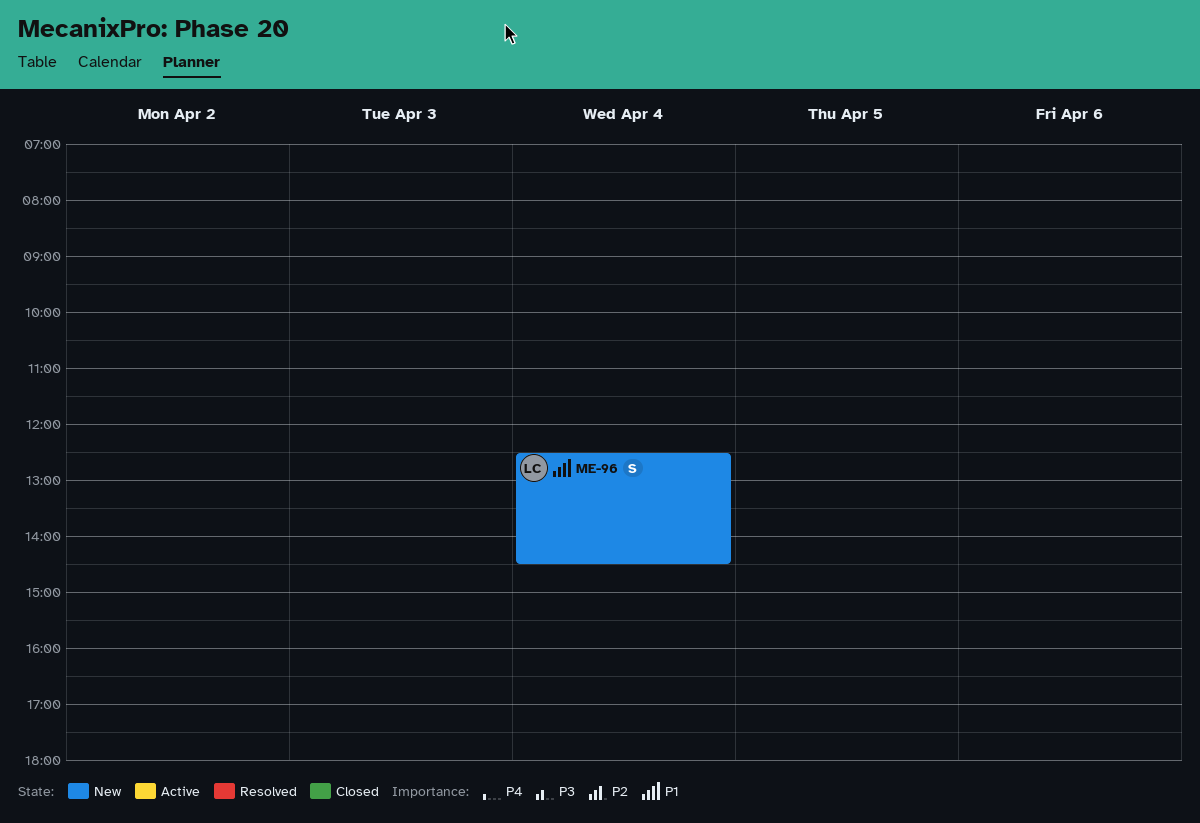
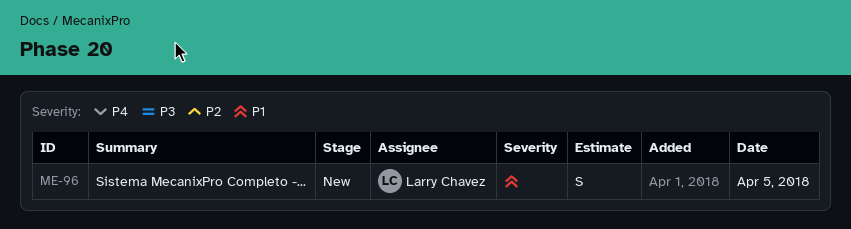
ME-96, day: Apr 4 -> Apr 5

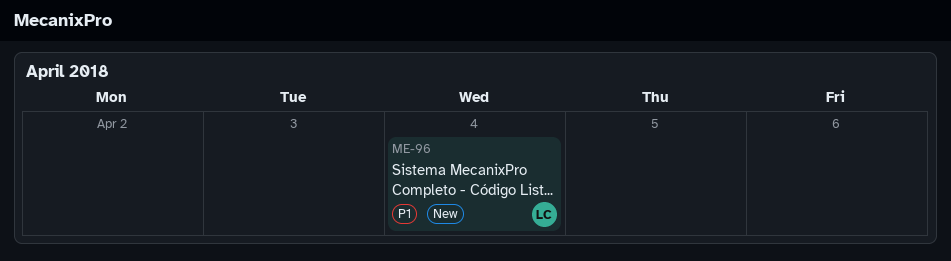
ME-96, day: Apr 5 -> Apr 4

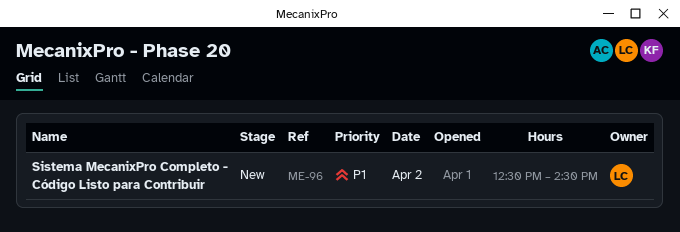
ME-96, day: Apr 4 -> Apr 2

